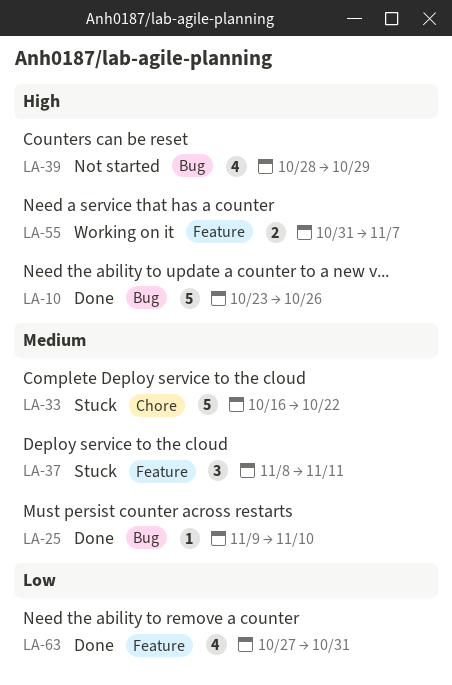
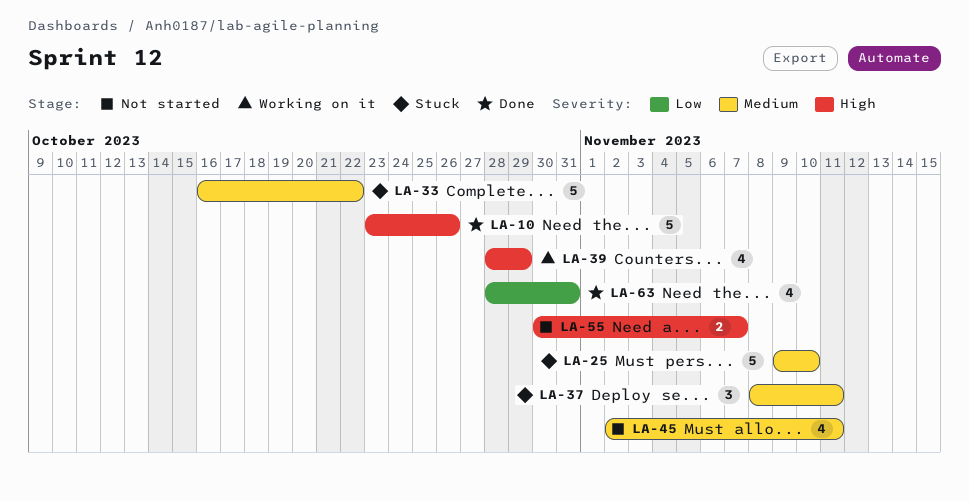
LA-25, status: Done -> Stuck
LA-25, estimate: 1 -> 5
LA-39, status: Not started -> Working on it
LA-45: none -> present
LA-55, status: Working on it -> Not started
LA-55, start: Oct 31 -> Oct 30
LA-63, start: Oct 27 -> Oct 28

